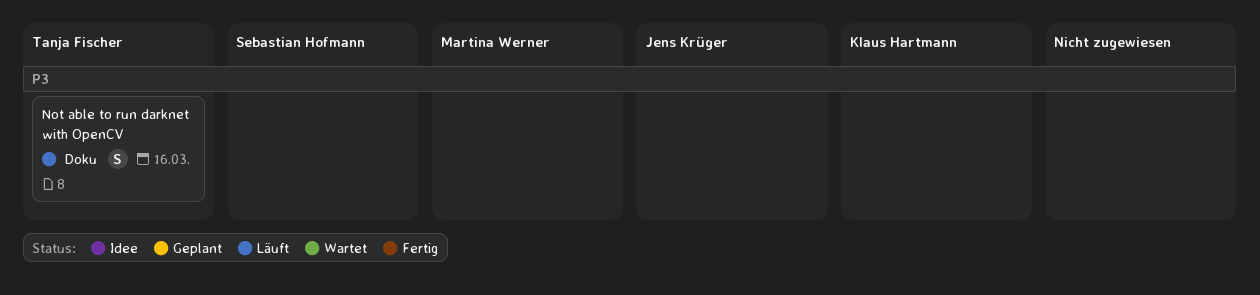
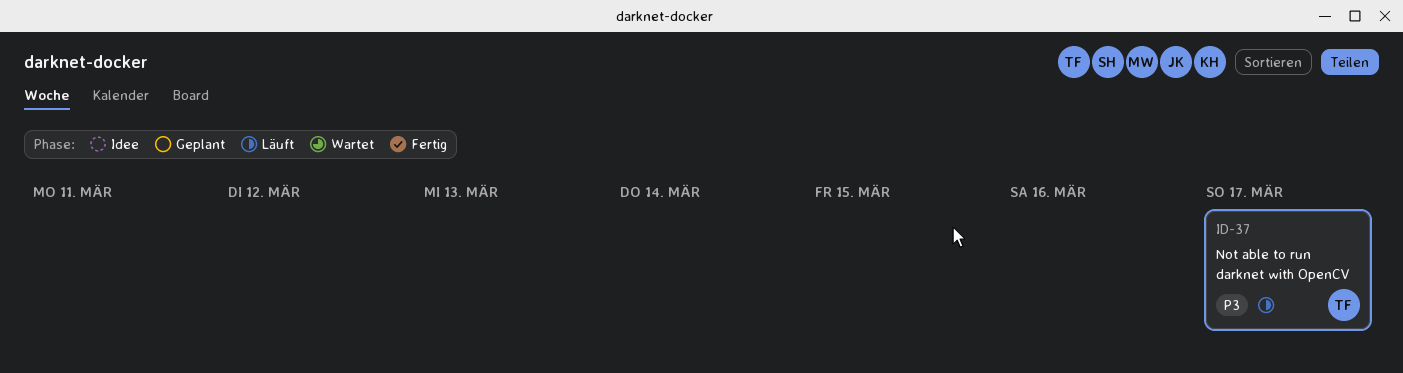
Not able to run darknet with OpenCV, due: Mar 16 -> Mar 17

